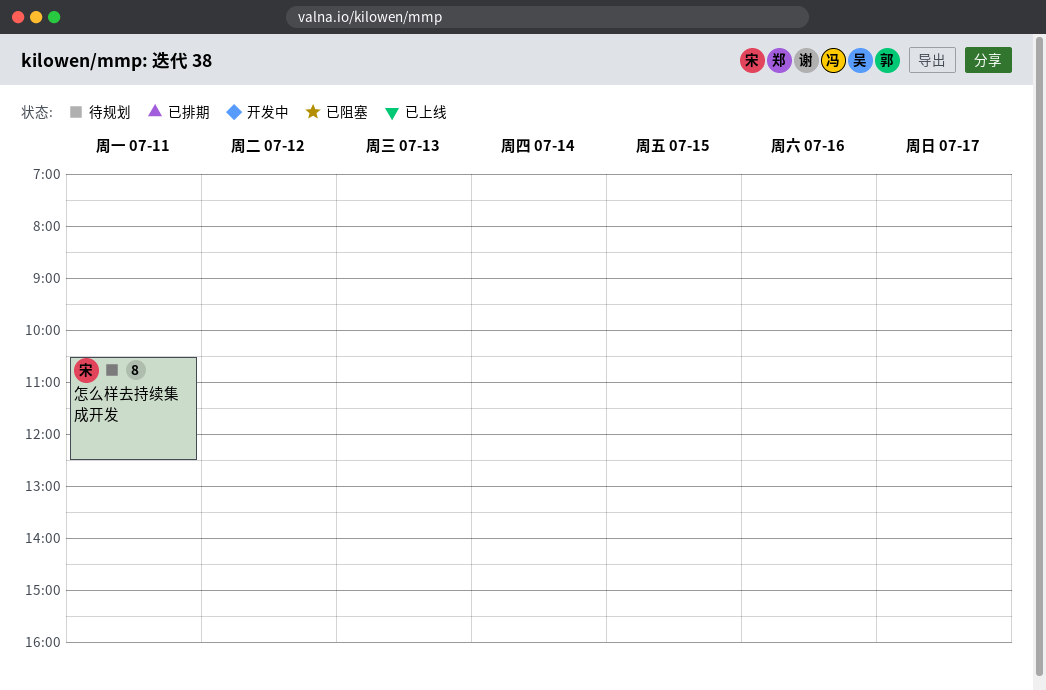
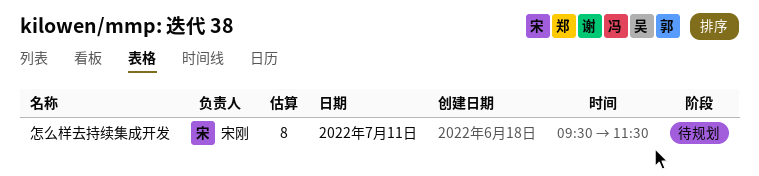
怎么样去持续集成开发, begins: 10:30 -> 09:30
怎么样去持续集成开发, ends: 12:30 -> 11:30

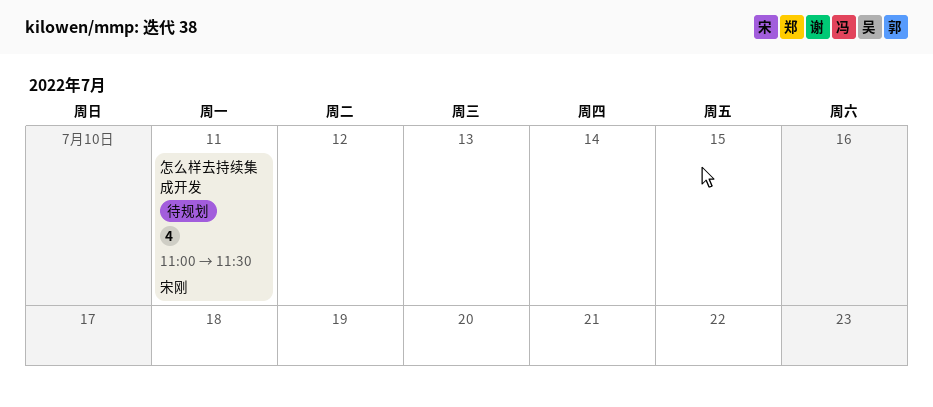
怎么样去持续集成开发, estimate: 8 -> 4
怎么样去持续集成开发, begins: 09:30 -> 11:00

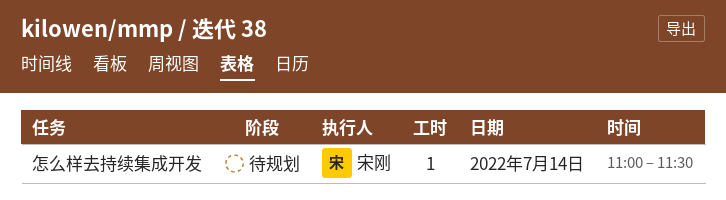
怎么样去持续集成开发, estimate: 4 -> 1
怎么样去持续集成开发, day: Jul 11 -> Jul 14

